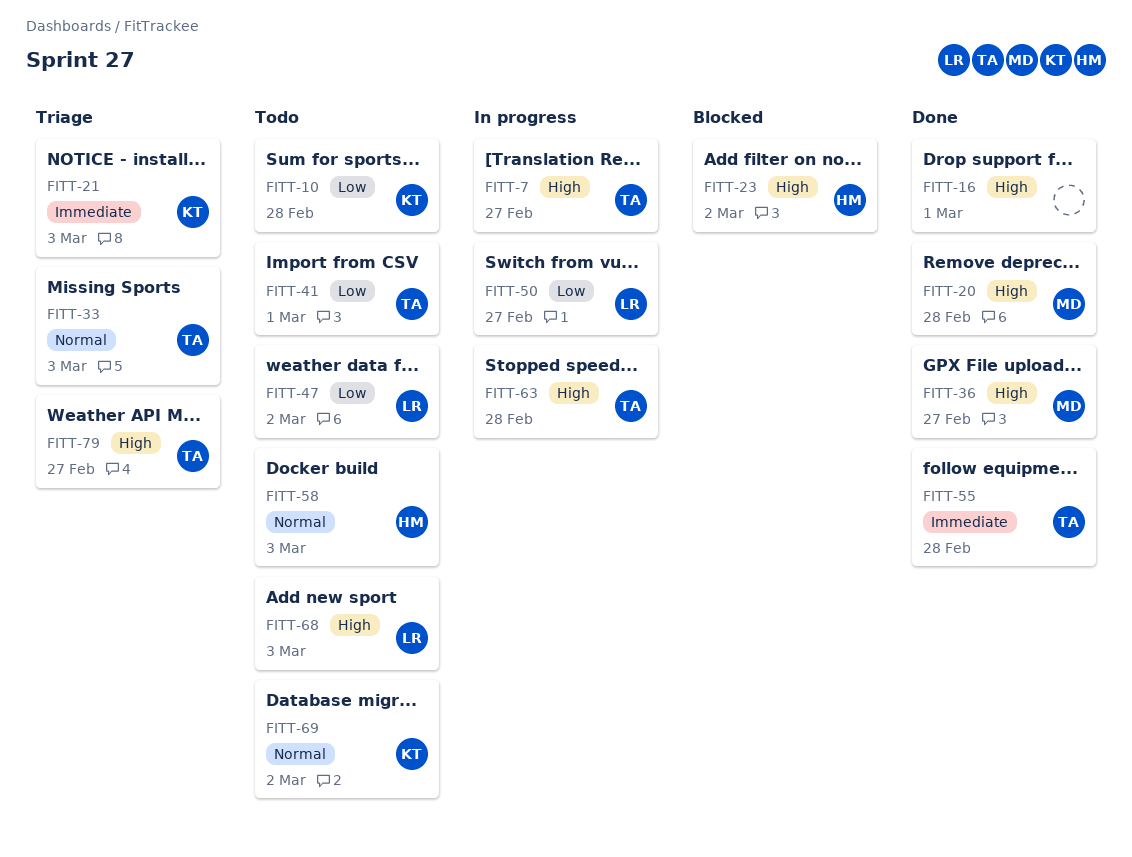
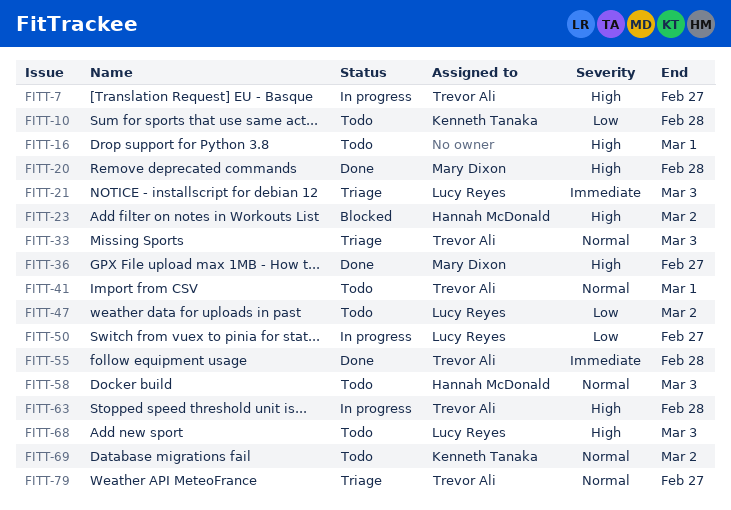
FITT-16, status: Done -> Todo
FITT-21, owner: Kenneth Tanaka -> Lucy Reyes
FITT-41, priority: Low -> Normal
FITT-79, priority: High -> Normal

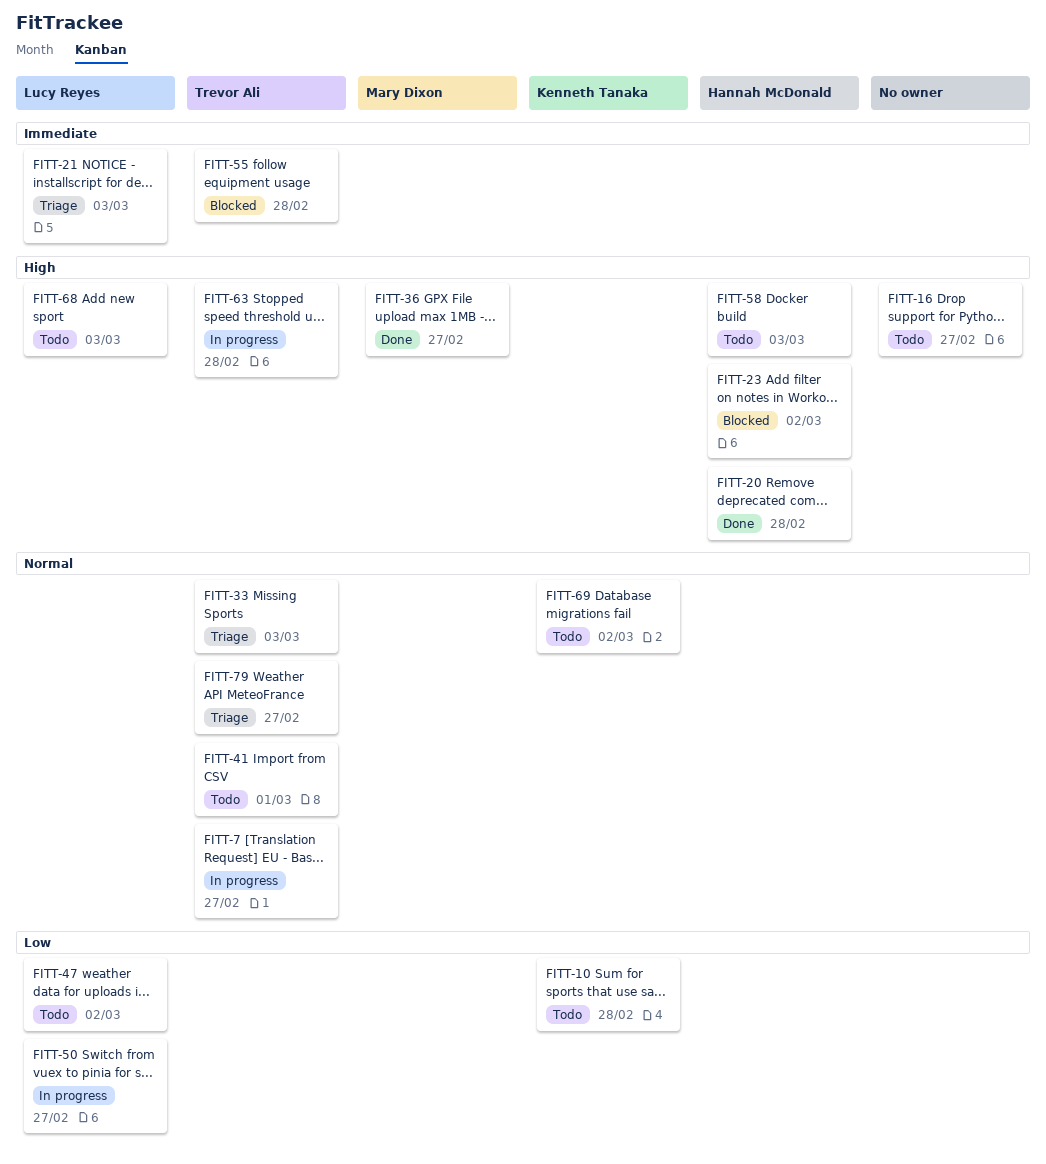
FITT-7, priority: High -> Normal
FITT-16, due: Mar 1 -> Feb 27
FITT-20, owner: Mary Dixon -> Hannah McDonald
FITT-55, status: Done -> Blocked
FITT-58, priority: Normal -> High

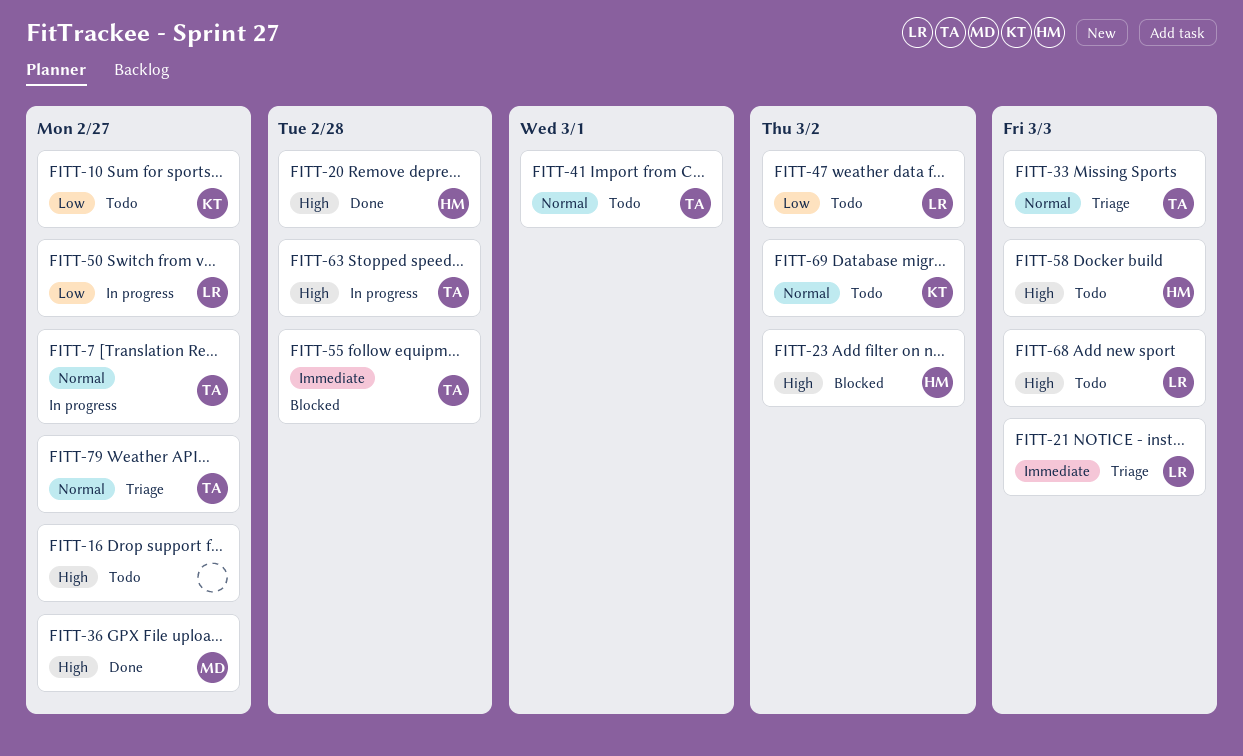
FITT-10, due: Feb 28 -> Feb 27

